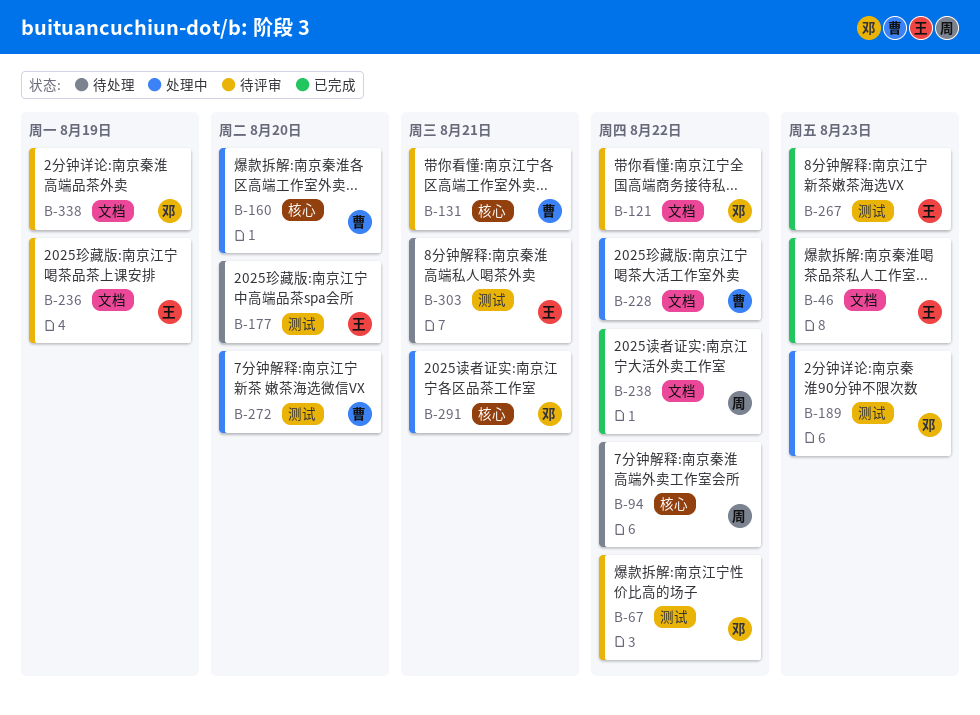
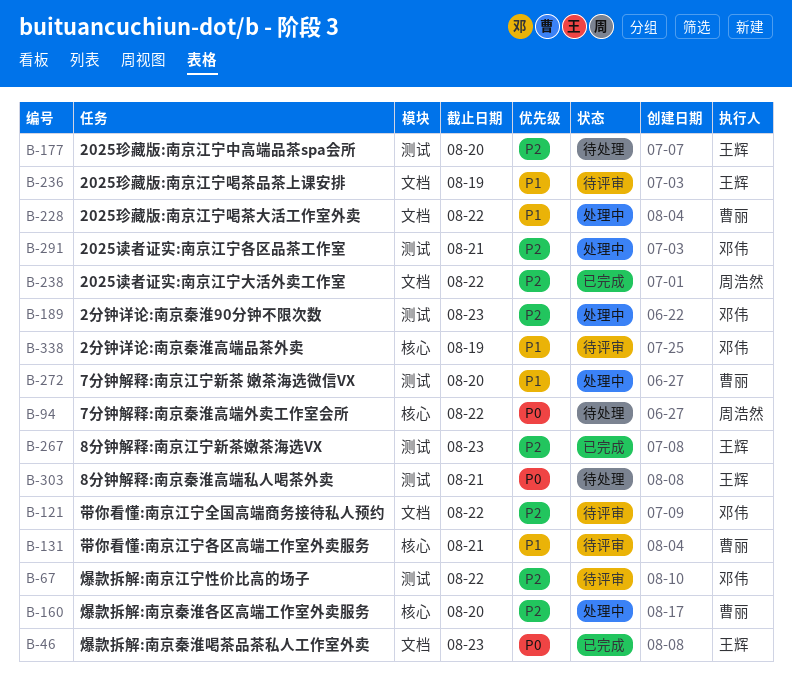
B-291, label: 核心 -> 测试
B-338, label: 文档 -> 核心

